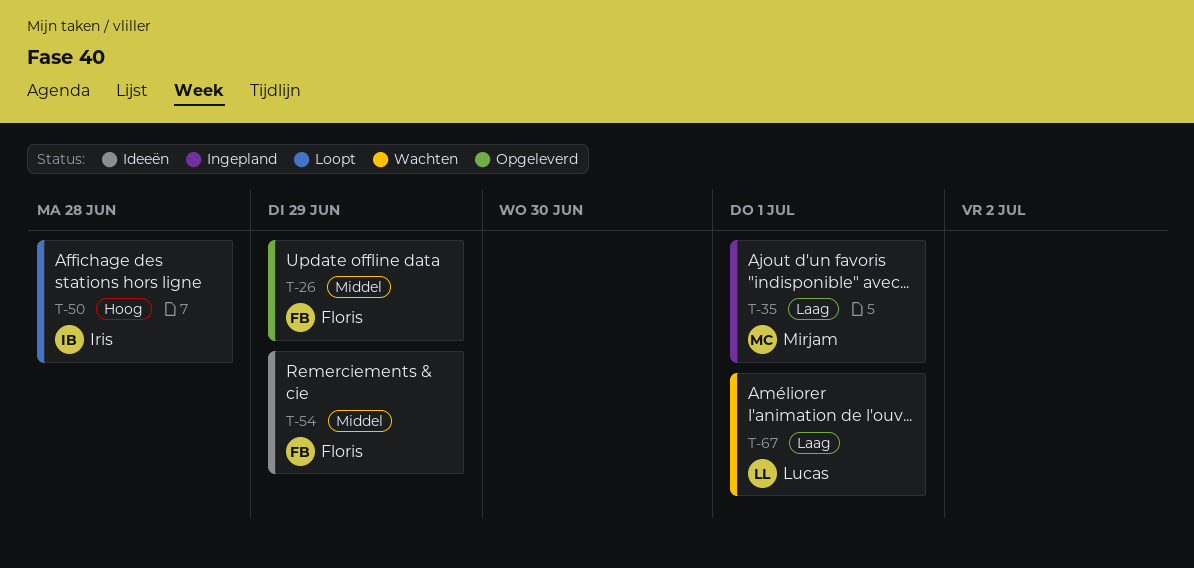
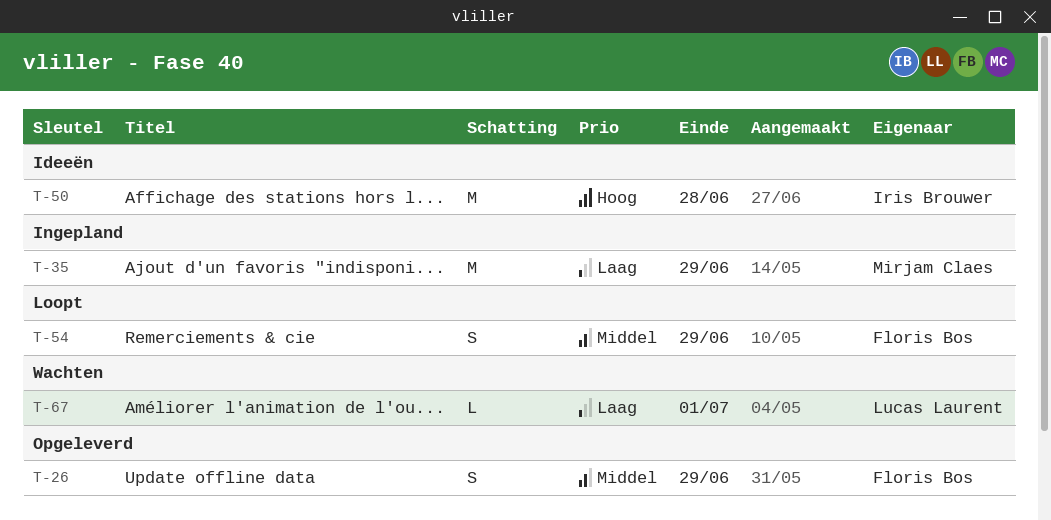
T-35, due: Jul 1 -> Jun 29
T-50, status: Loopt -> Ideeën
T-54, status: Ideeën -> Loopt

